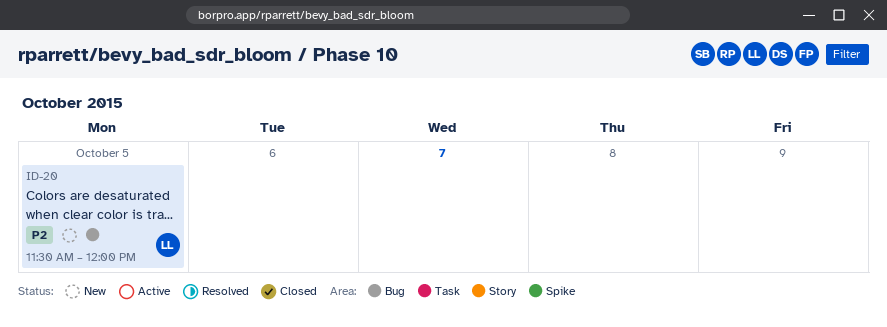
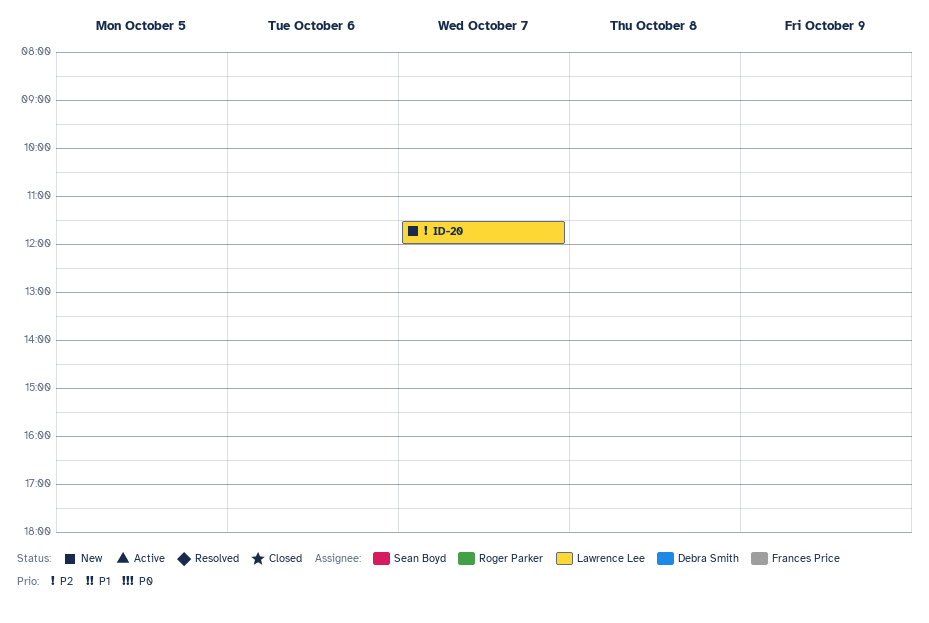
ID-20, day: Oct 5 -> Oct 7

